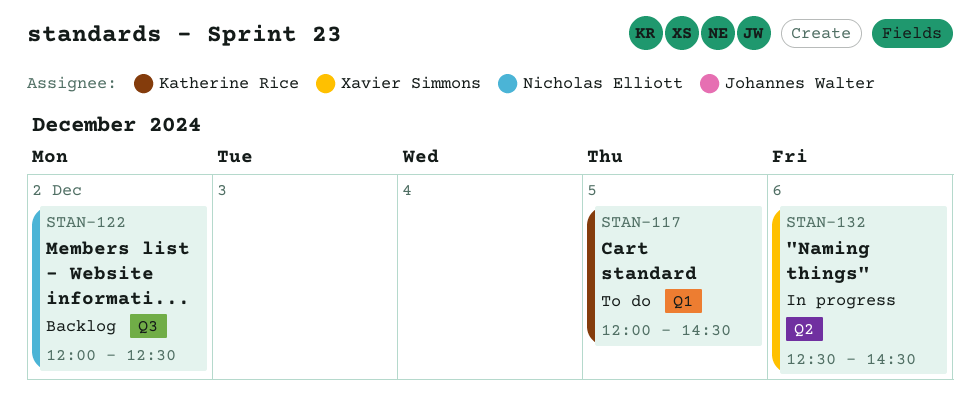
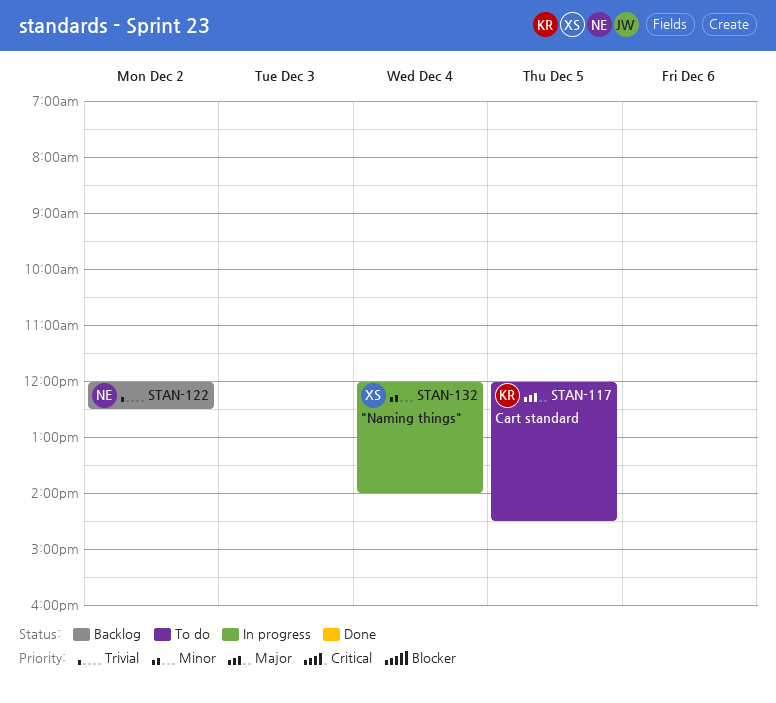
STAN-132, day: Dec 6 -> Dec 4
STAN-132, begins: 12:30 -> 12:00
STAN-132, ends: 14:30 -> 14:00

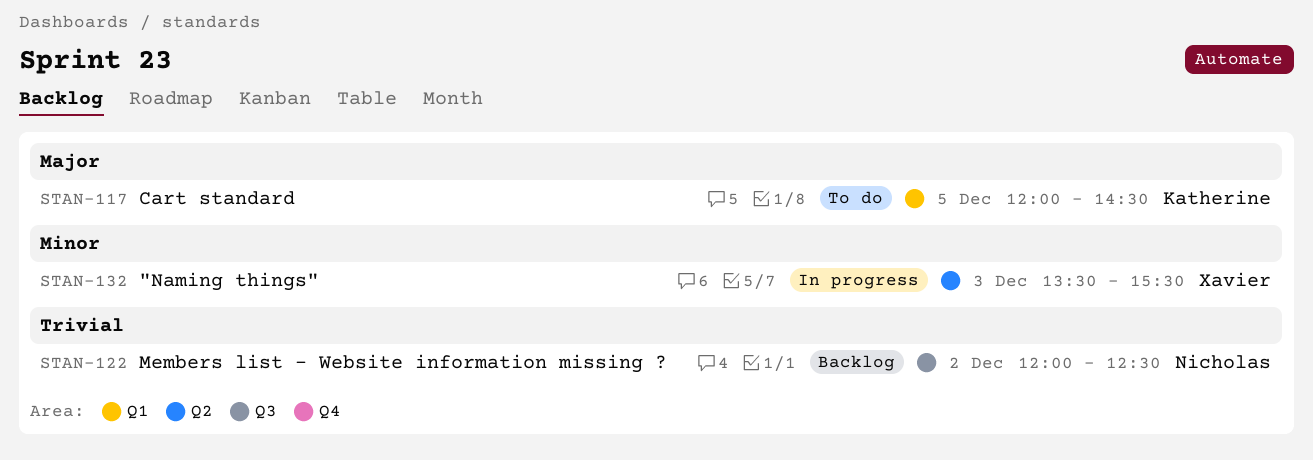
STAN-132, day: Dec 4 -> Dec 3
STAN-132, begins: 12:00 -> 13:30
STAN-132, ends: 14:00 -> 15:30

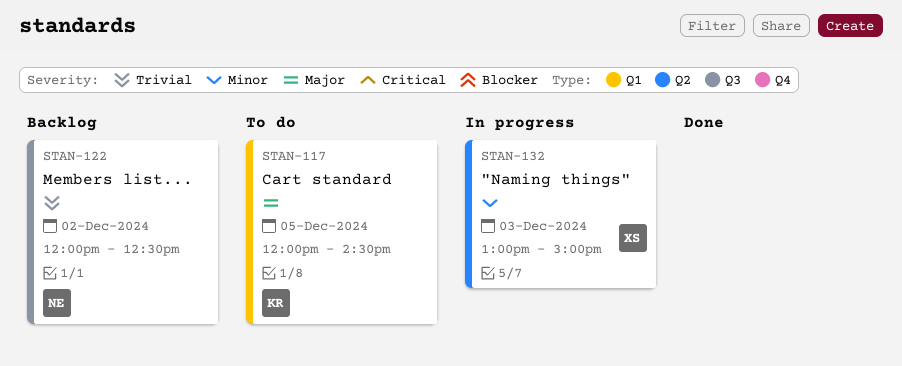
STAN-132, begins: 13:30 -> 13:00
STAN-132, ends: 15:30 -> 15:00

